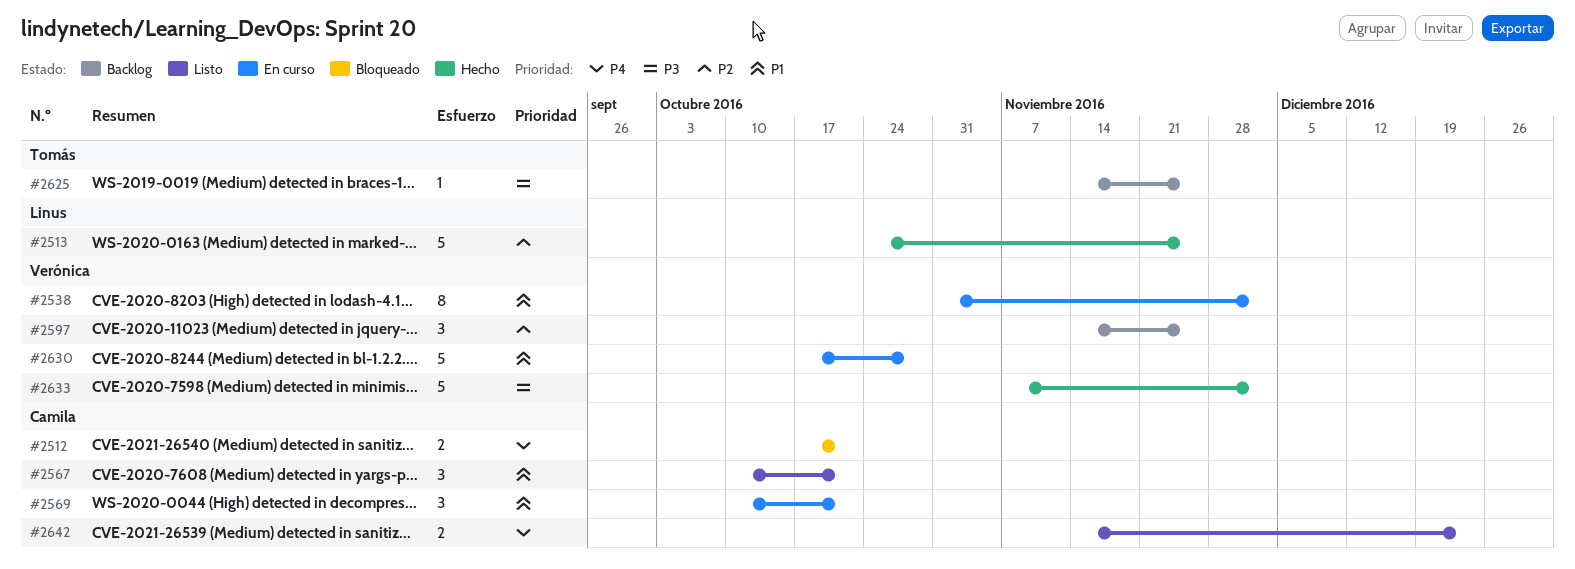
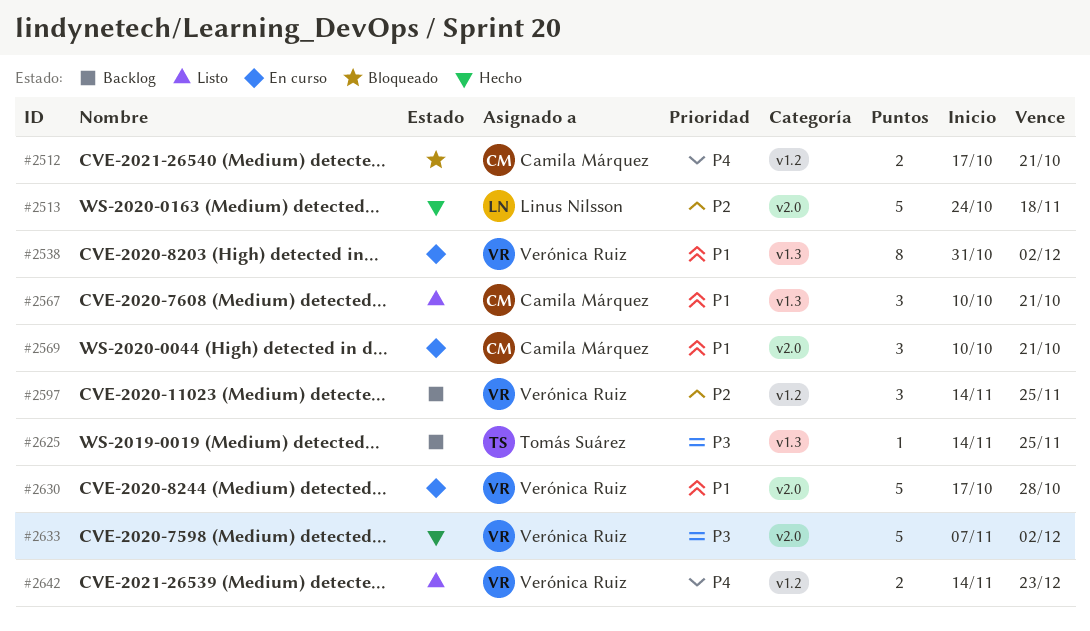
#2513, due: Nov 25 -> Nov 18
#2642, owner: Camila Márquez -> Verónica Ruiz

